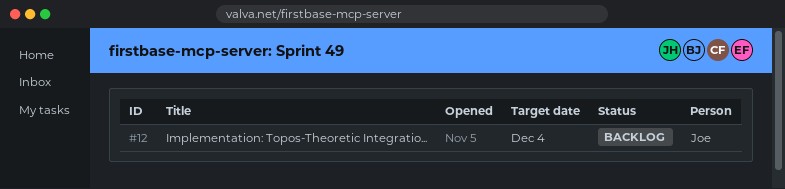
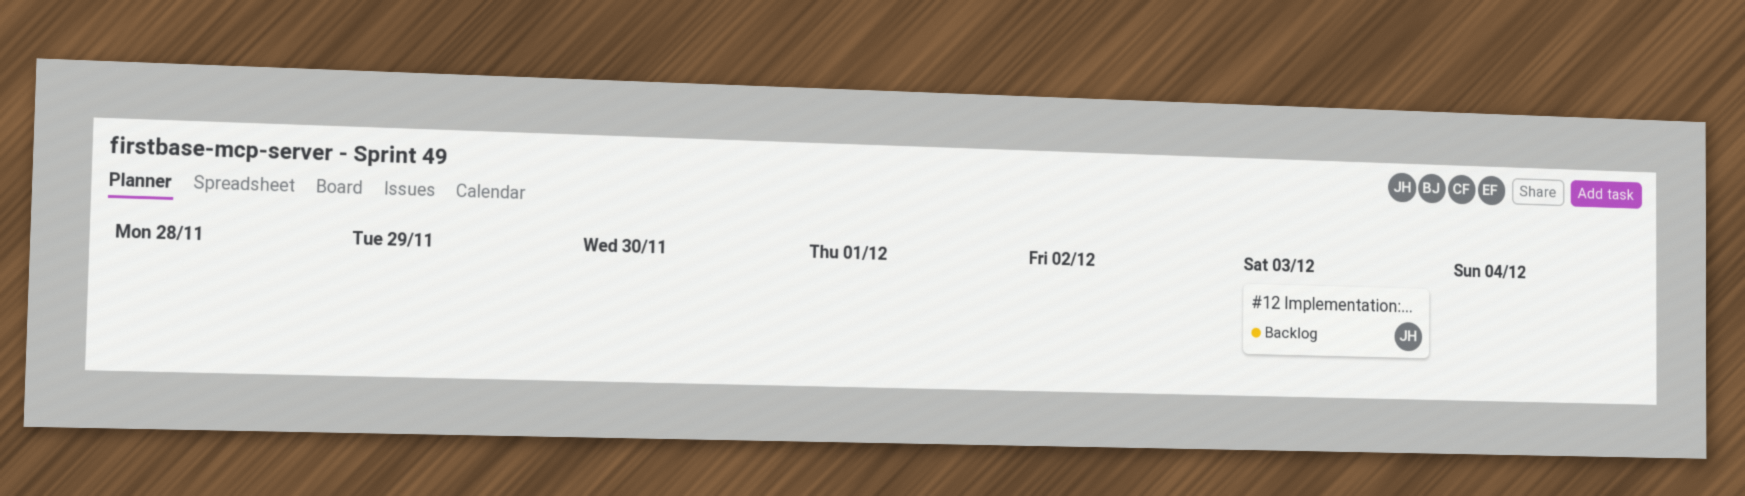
#12, due: Dec 4 -> Dec 3

